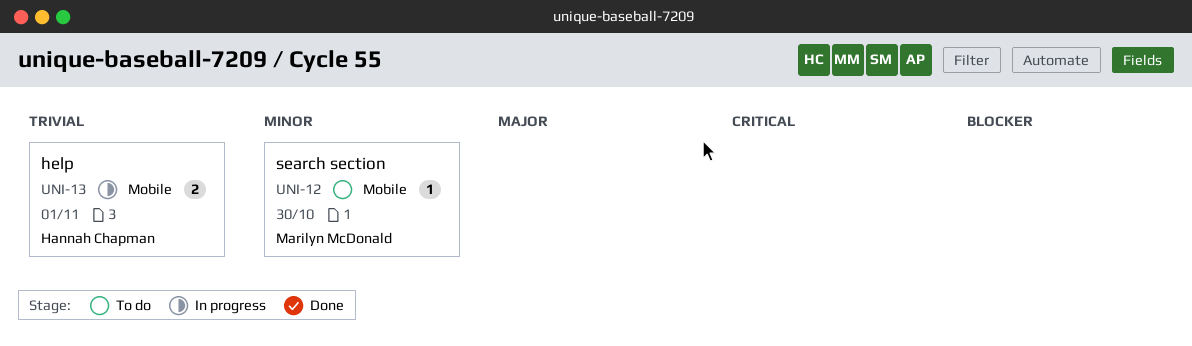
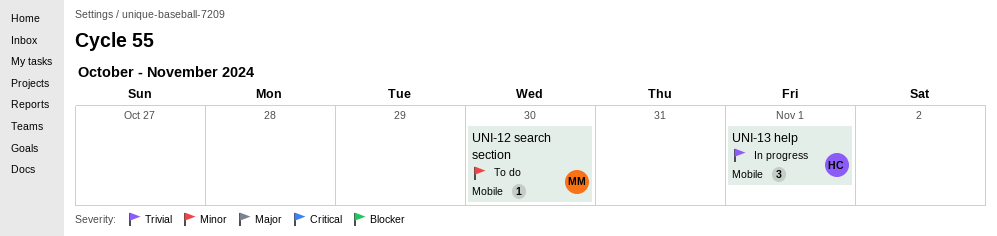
UNI-13, estimate: 2 -> 3

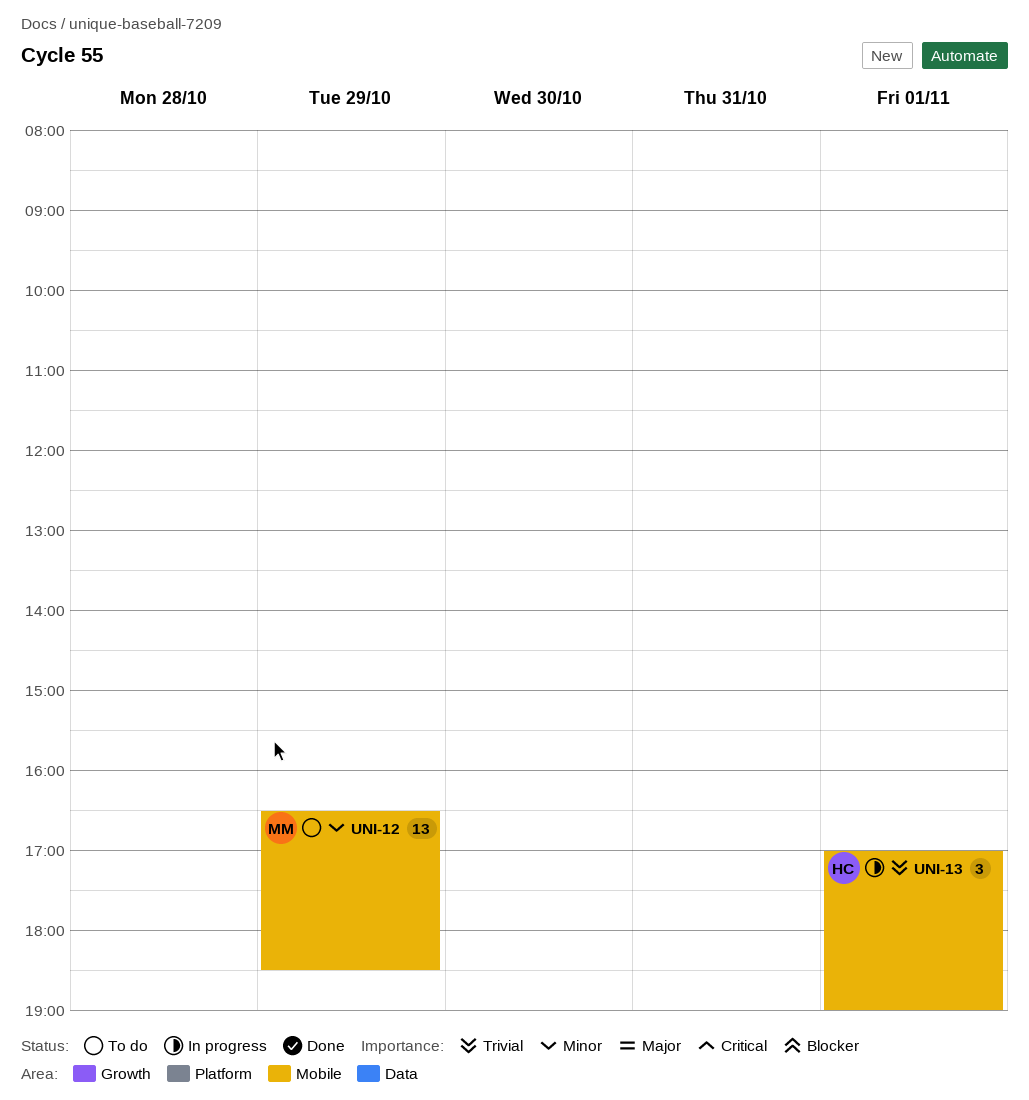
UNI-12, estimate: 1 -> 13
UNI-12, day: Oct 30 -> Oct 29

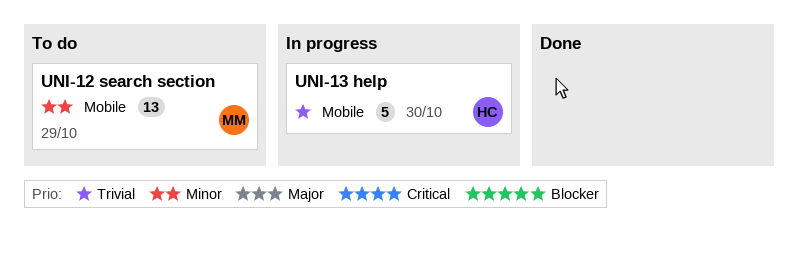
UNI-13, estimate: 3 -> 5
UNI-13, day: Nov 1 -> Oct 30

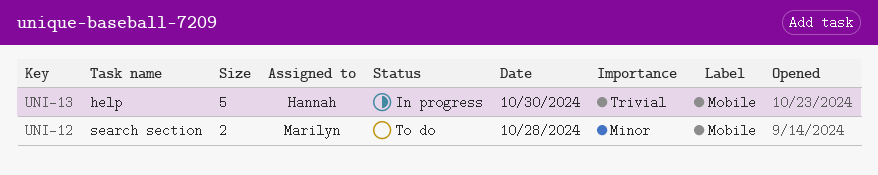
UNI-12, estimate: 13 -> 2
UNI-12, day: Oct 29 -> Oct 28

